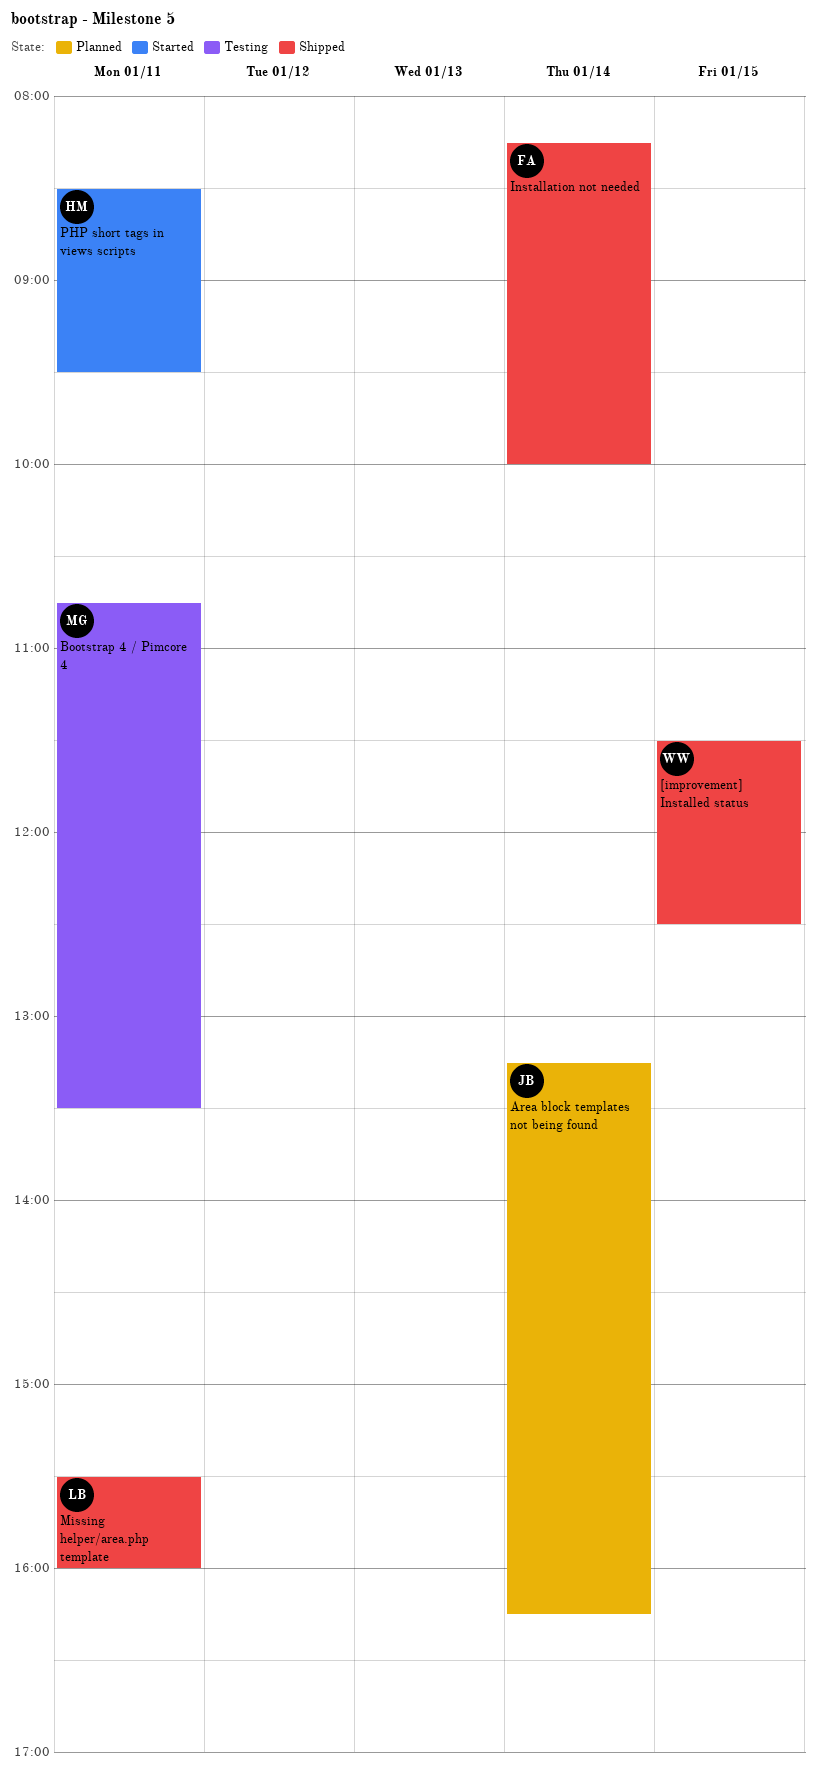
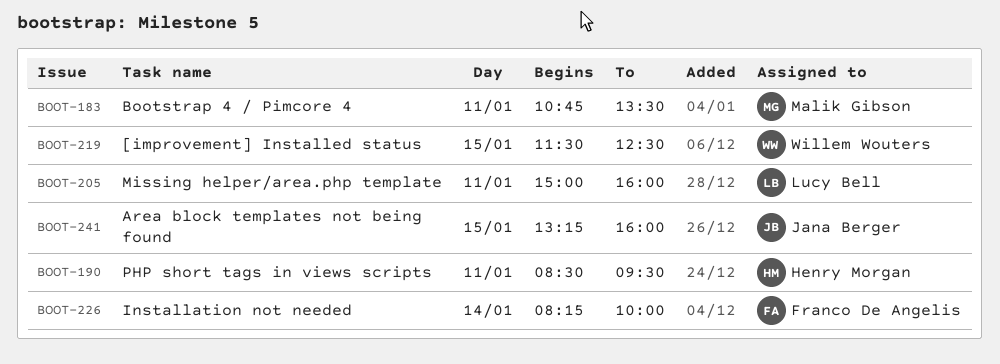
Area block templates not being found, day: Jan 14 -> Jan 15
Area block templates not being found, ends: 16:15 -> 16:00
Missing helper/area.php template, begins: 15:30 -> 15:00

